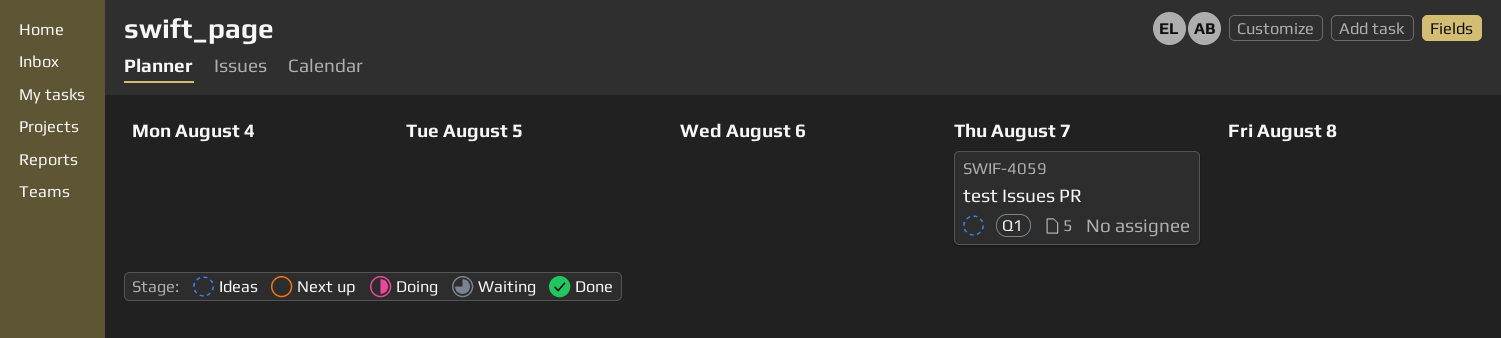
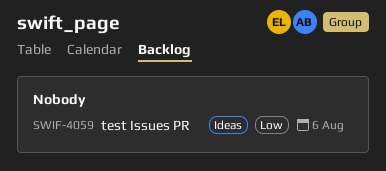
SWIF-4059, due: Aug 7 -> Aug 6

